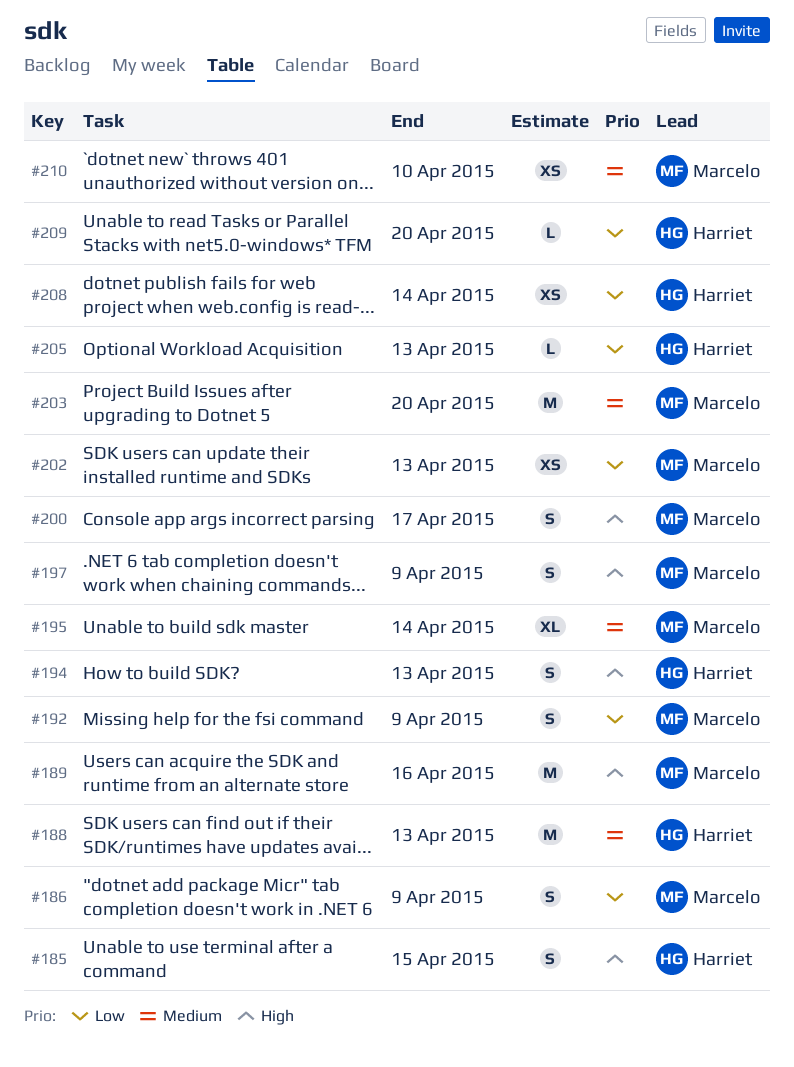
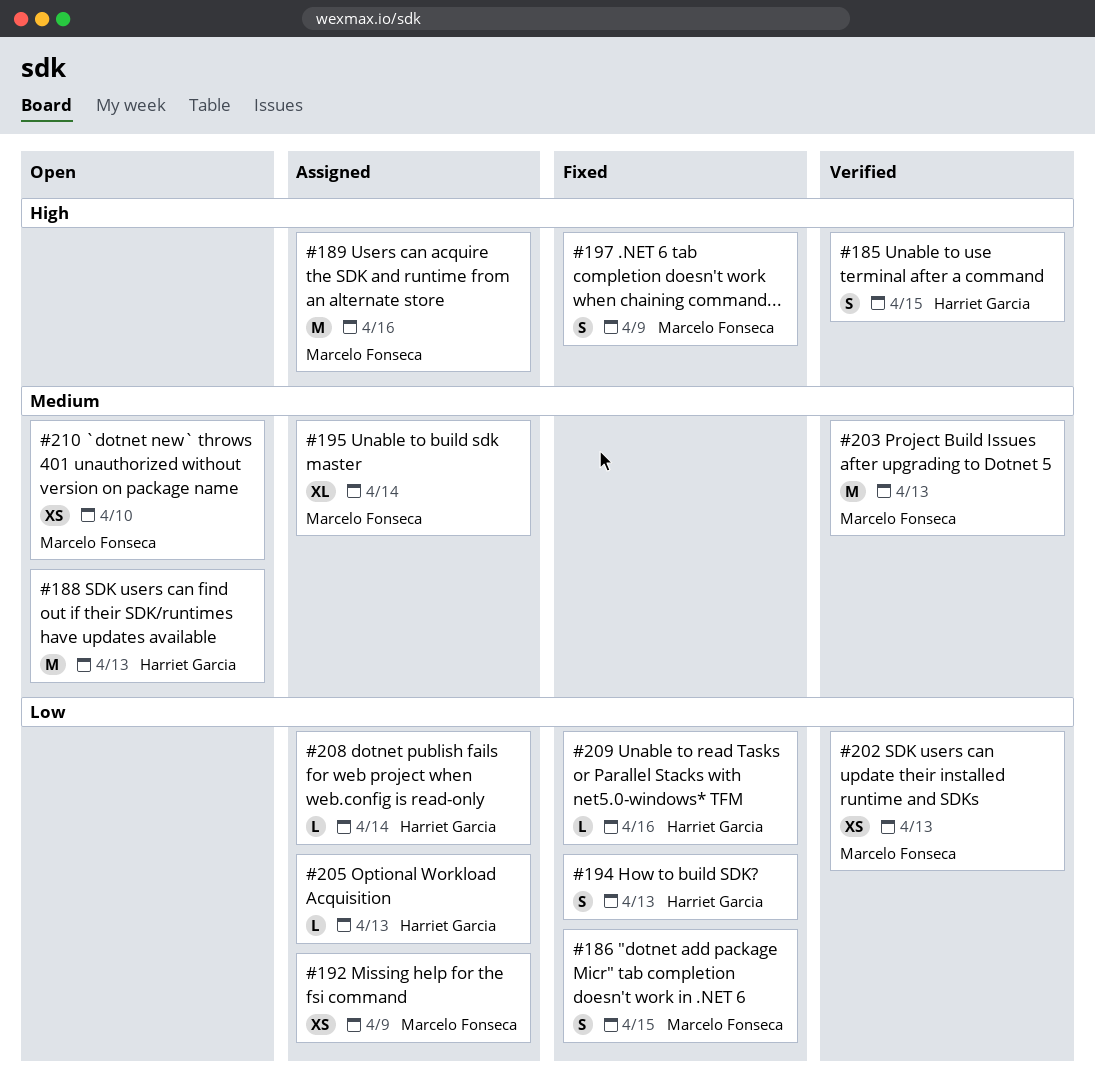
#186, due: Apr 9 -> Apr 15
#192, estimate: S -> XS
#194, priority: High -> Low
#200: present -> none
#203, due: Apr 20 -> Apr 13
#208, estimate: XS -> L
#209, due: Apr 20 -> Apr 16

